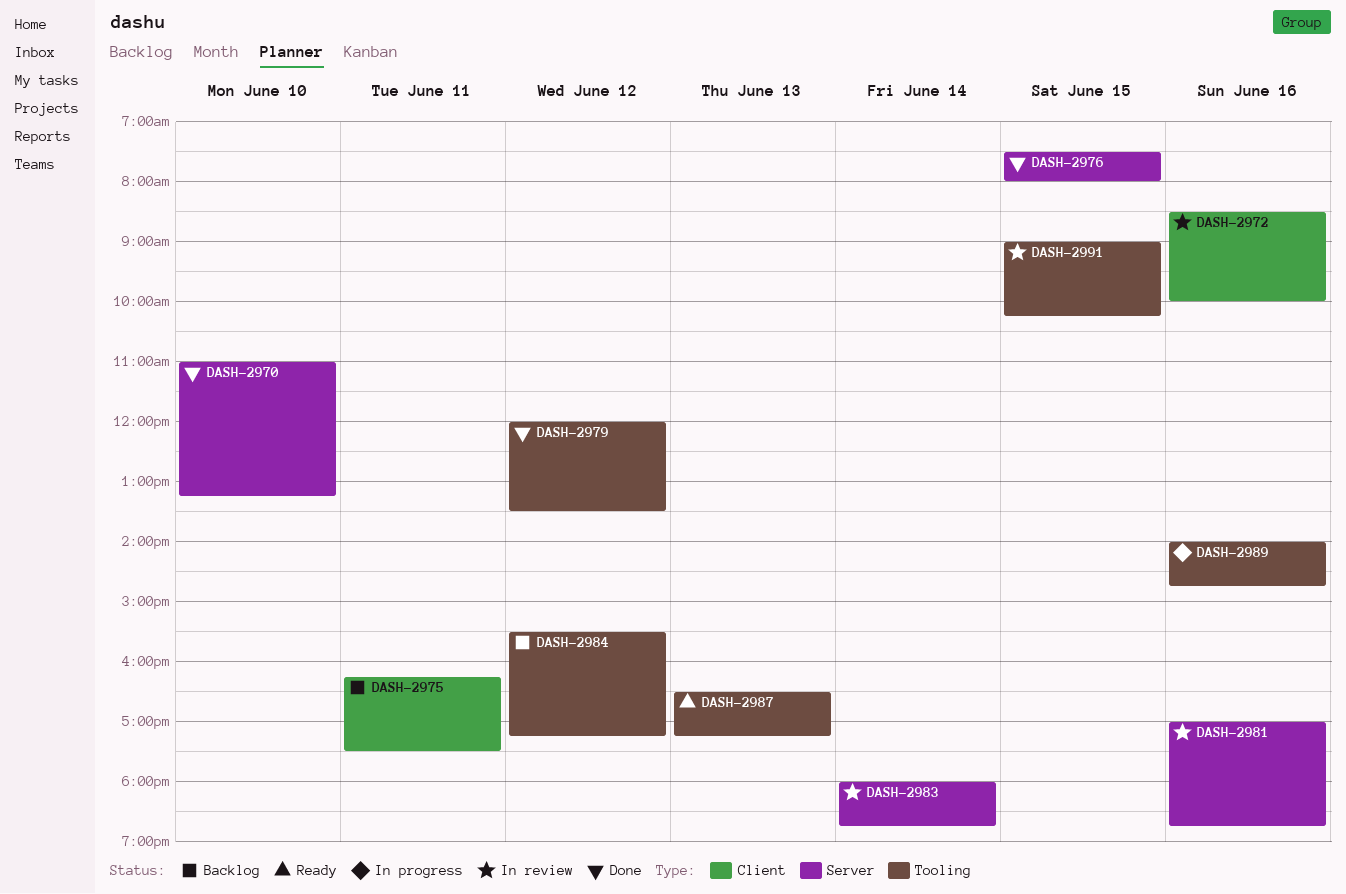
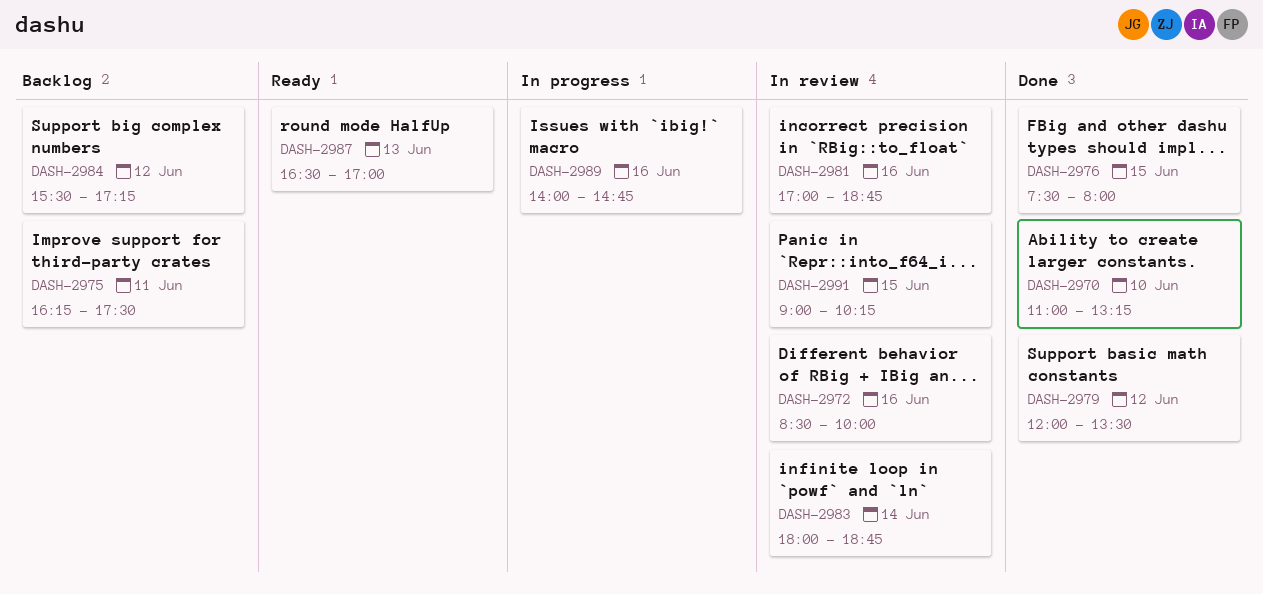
DASH-2987, ends: 17:15 -> 17:00

